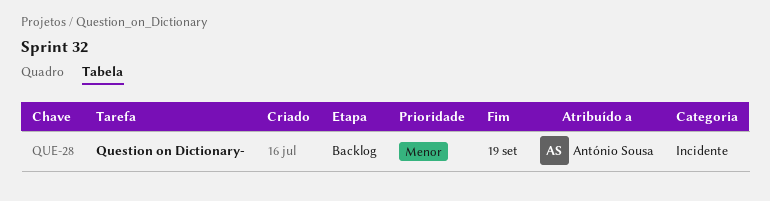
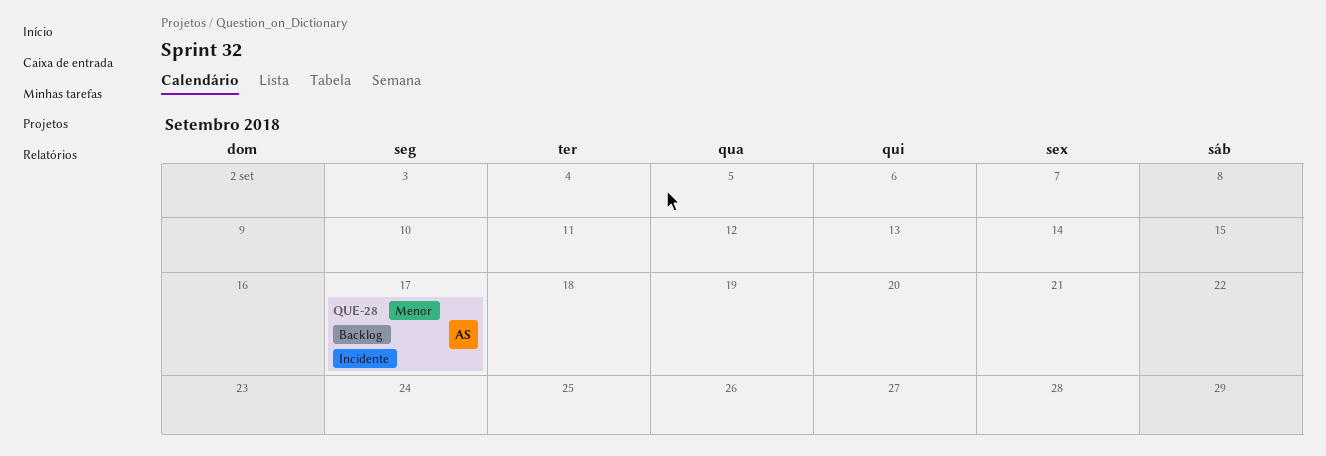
QUE-28, due: Sep 19 -> Sep 17

